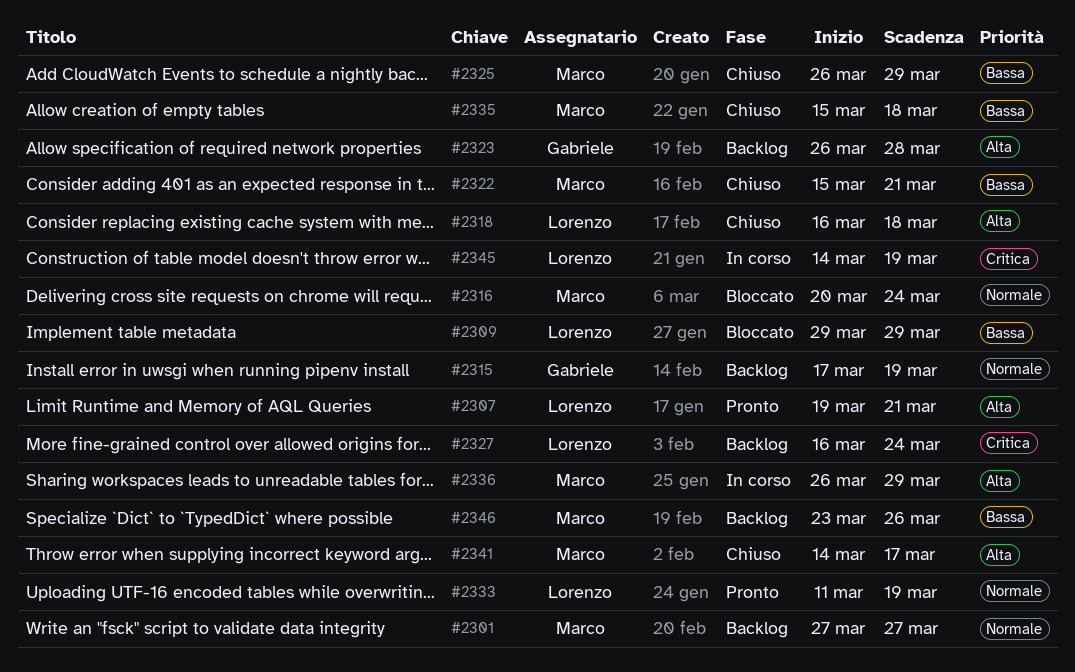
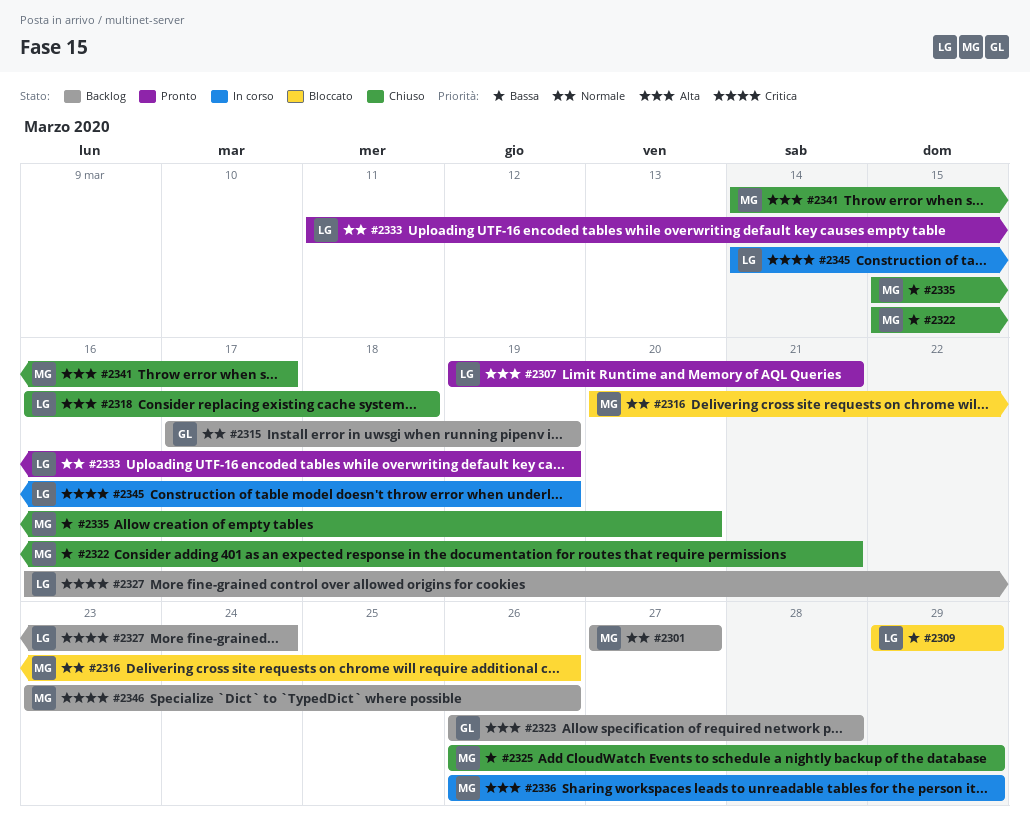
#2316, due: Mar 24 -> Mar 26
#2335, due: Mar 18 -> Mar 20
#2346, priority: Bassa -> Critica

